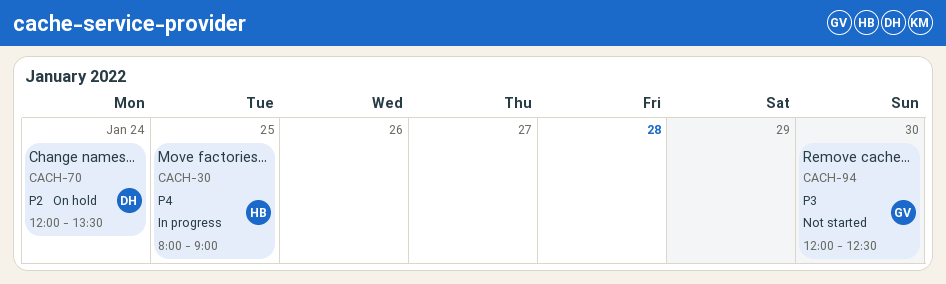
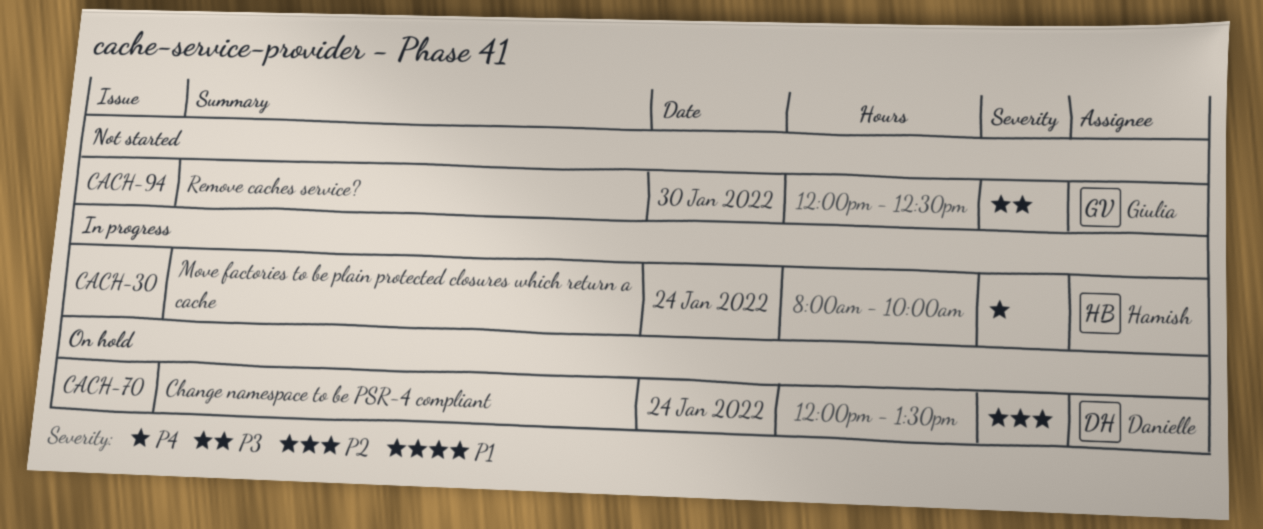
CACH-30, day: Jan 25 -> Jan 24
CACH-30, ends: 09:00 -> 10:00

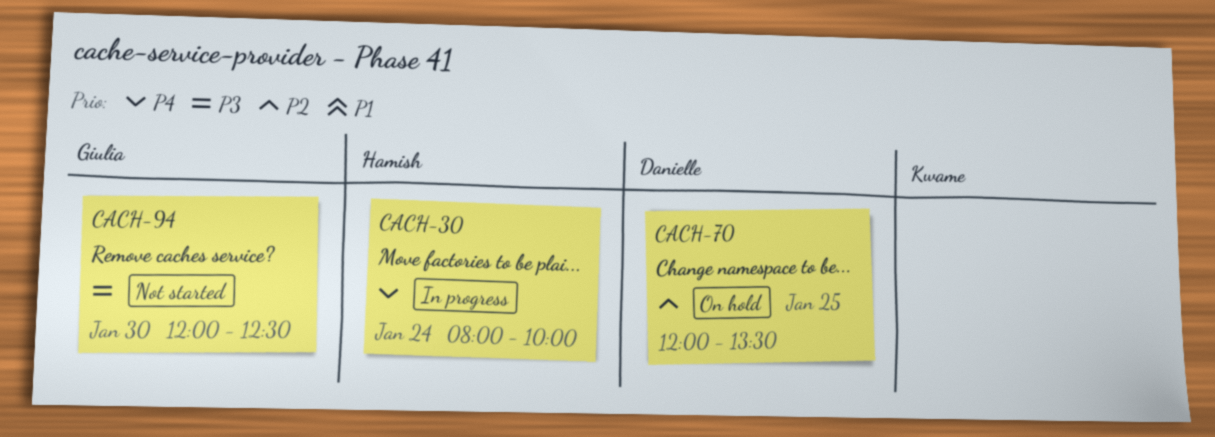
CACH-70, day: Jan 24 -> Jan 25

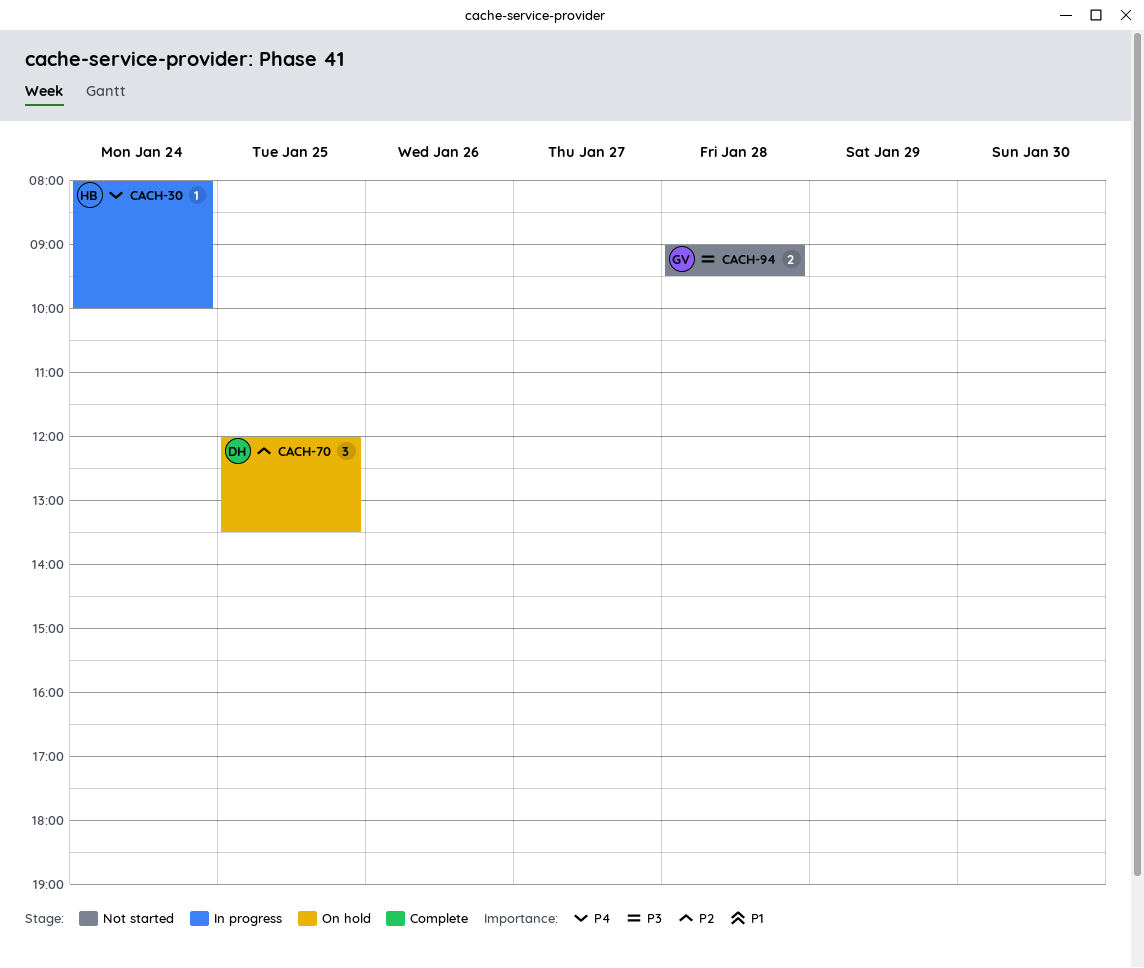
CACH-94, day: Jan 30 -> Jan 28
CACH-94, begins: 12:00 -> 09:00
CACH-94, ends: 12:30 -> 09:30

